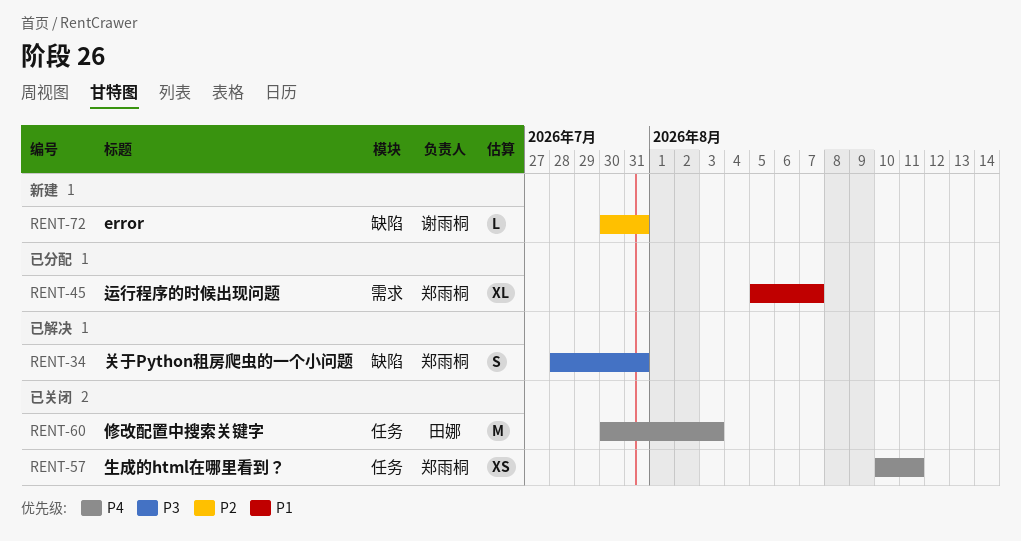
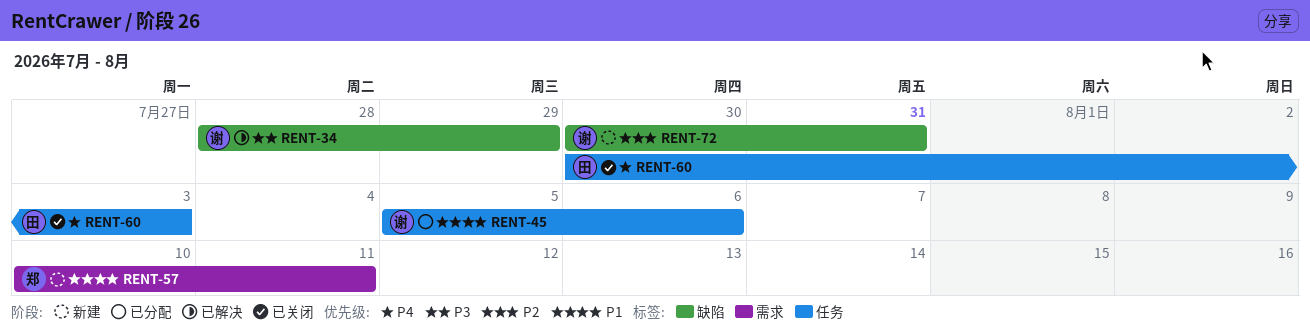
RENT-34, owner: 郑雨桐 -> 谢雨桐
RENT-34, due: Jul 31 -> Jul 29
RENT-45, owner: 郑雨桐 -> 谢雨桐
RENT-45, label: 需求 -> 任务
RENT-45, due: Aug 7 -> Aug 6
RENT-57, status: 已关闭 -> 新建
RENT-57, priority: P4 -> P1
RENT-57, label: 任务 -> 需求

